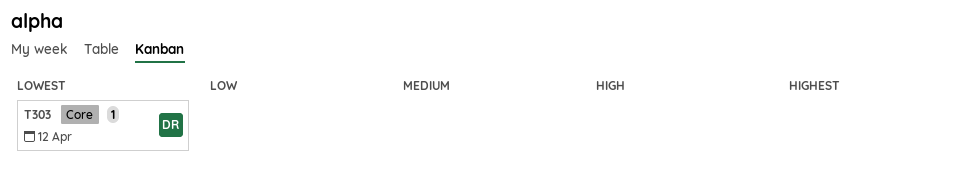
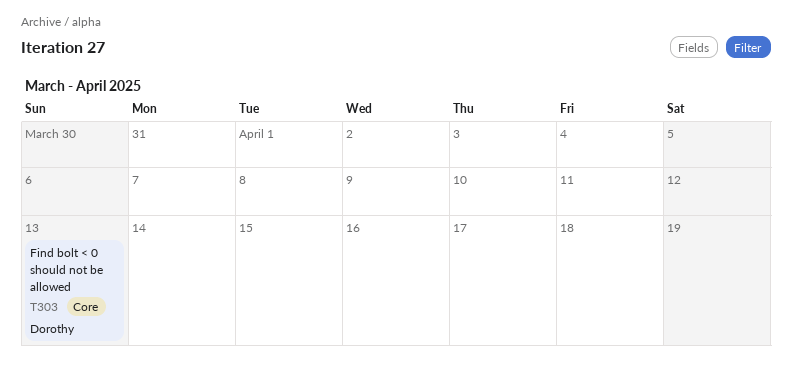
T303, due: Apr 12 -> Apr 13

